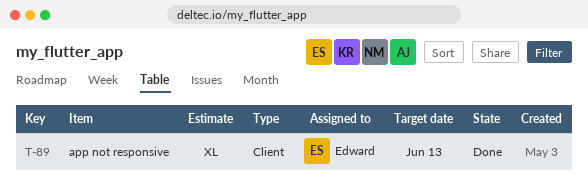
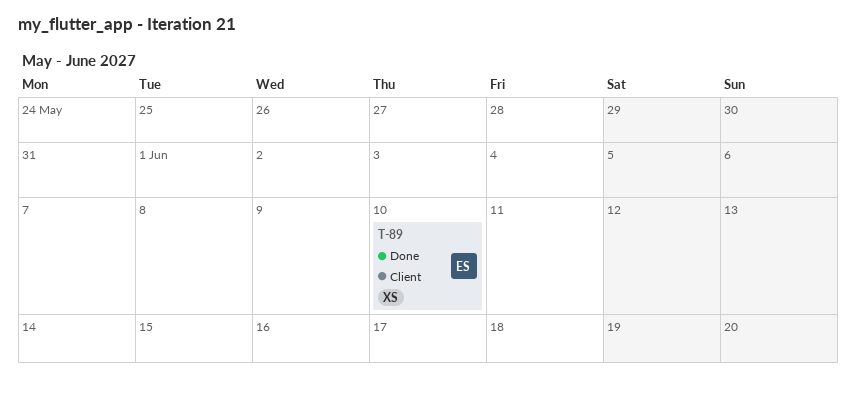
T-89, estimate: XL -> XS
T-89, due: Jun 13 -> Jun 10

